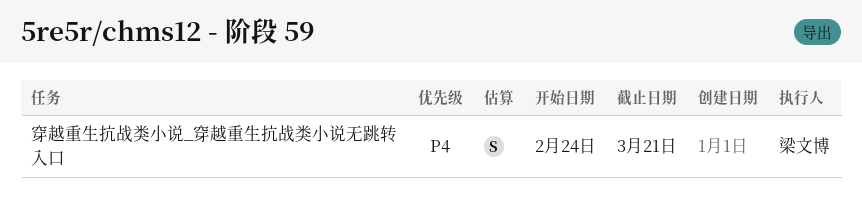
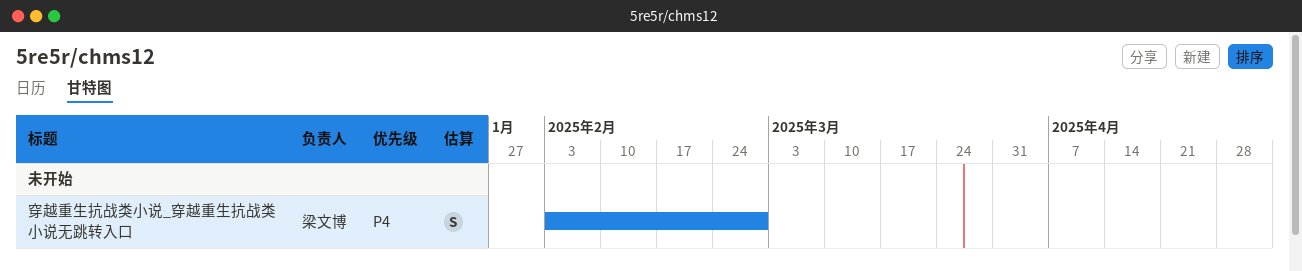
穿越重生抗战类小说_穿越重生抗战类小说无跳转入口, start: Feb 24 -> Feb 3
穿越重生抗战类小说_穿越重生抗战类小说无跳转入口, due: Mar 21 -> Feb 28

